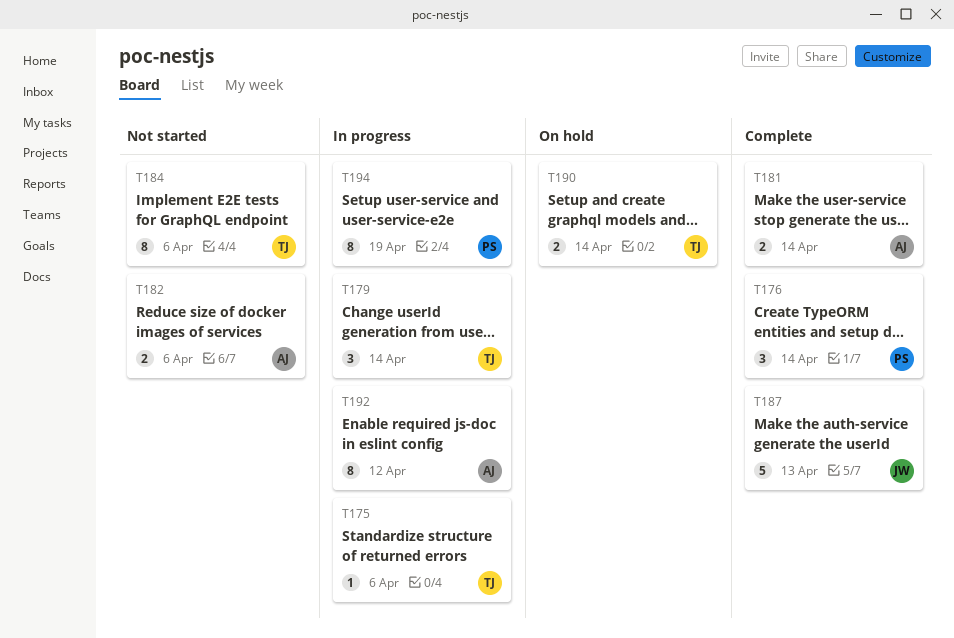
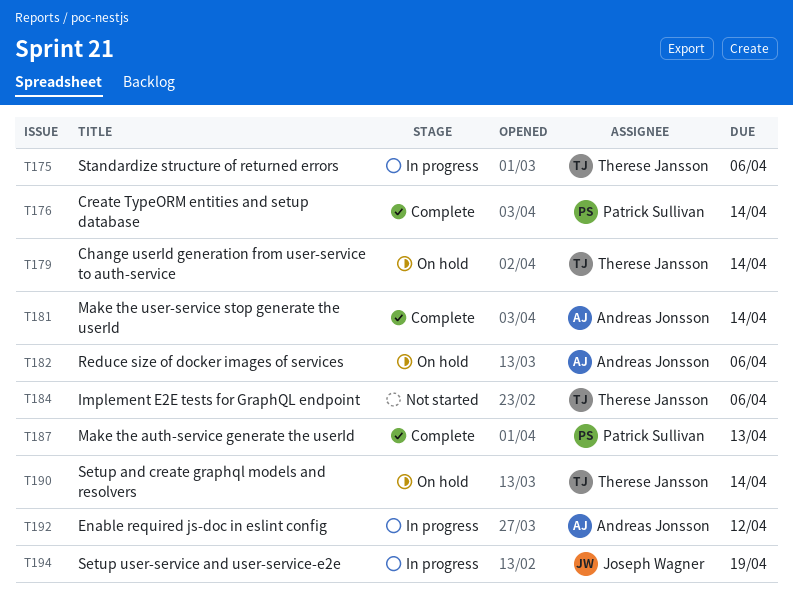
T179, status: In progress -> On hold
T182, status: Not started -> On hold
T187, owner: Joseph Wagner -> Patrick Sullivan
T194, owner: Patrick Sullivan -> Joseph Wagner

